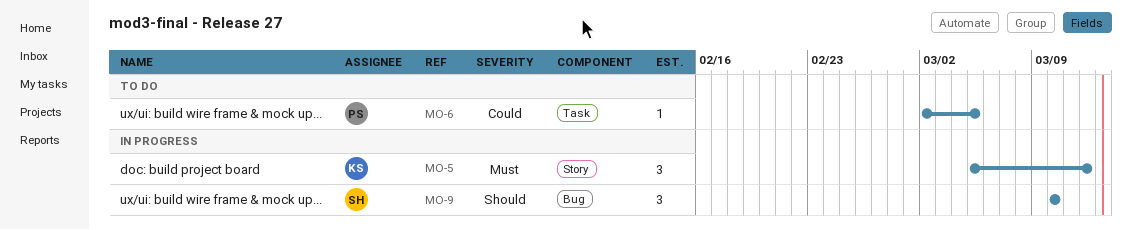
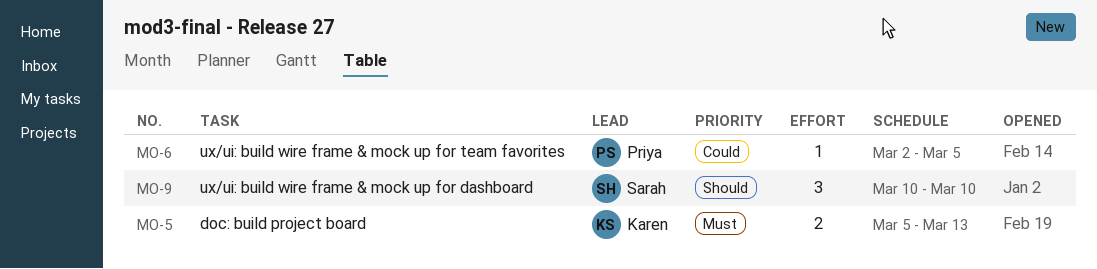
MO-5, estimate: 3 -> 2
MO-5, due: Mar 12 -> Mar 13

